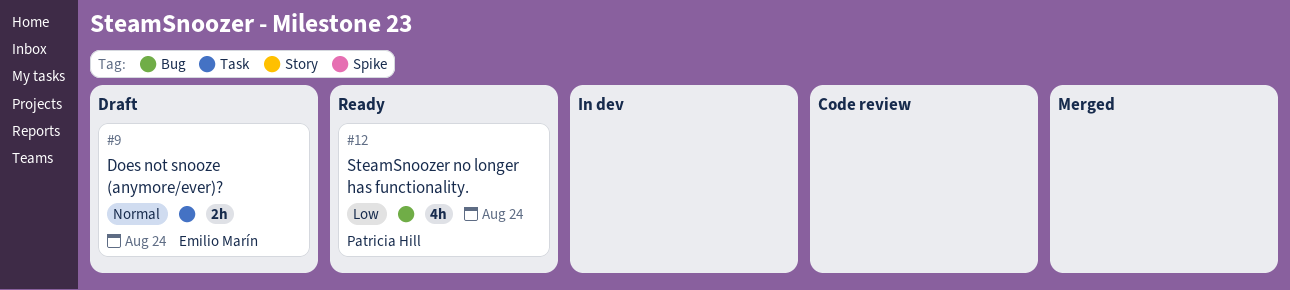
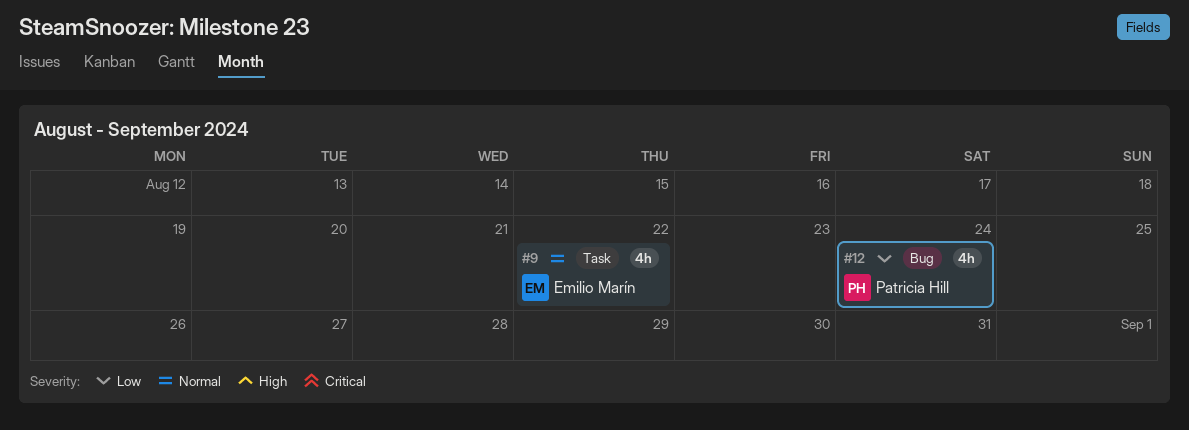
#9, estimate: 2h -> 4h
#9, due: Aug 24 -> Aug 22

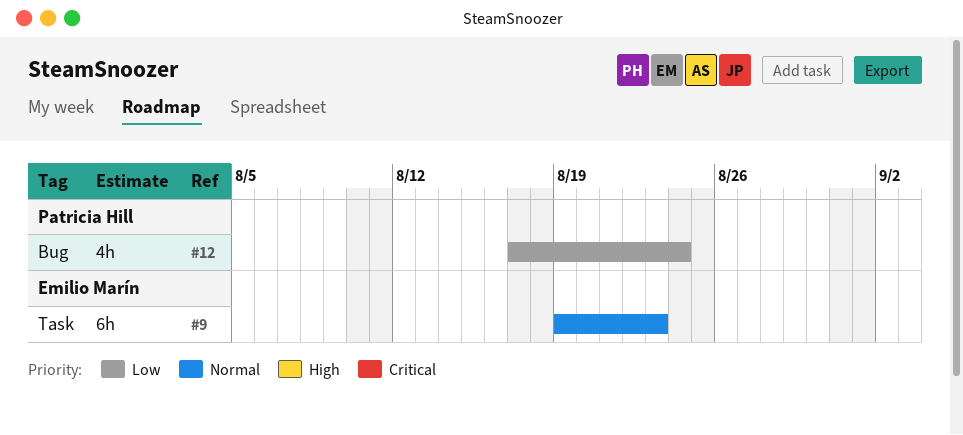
#9, estimate: 4h -> 6h
#9, due: Aug 22 -> Aug 23

